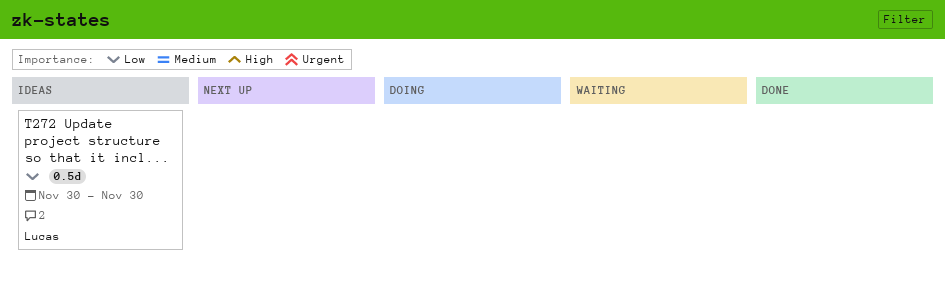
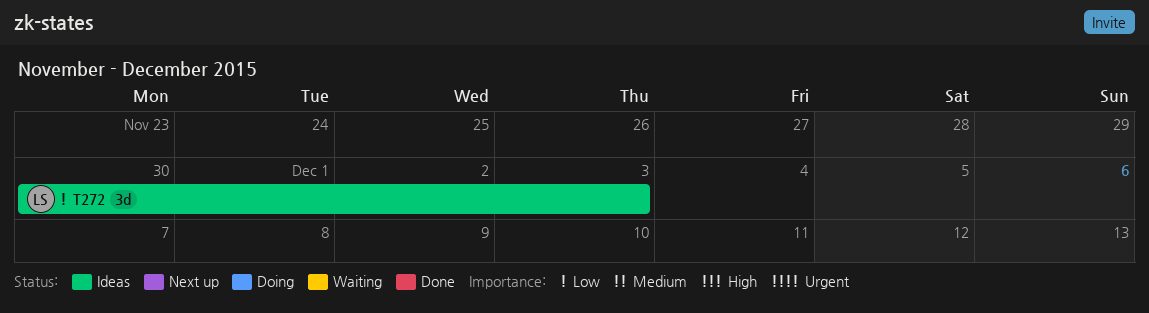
T272, estimate: 0.5d -> 3d
T272, due: Nov 30 -> Dec 3

